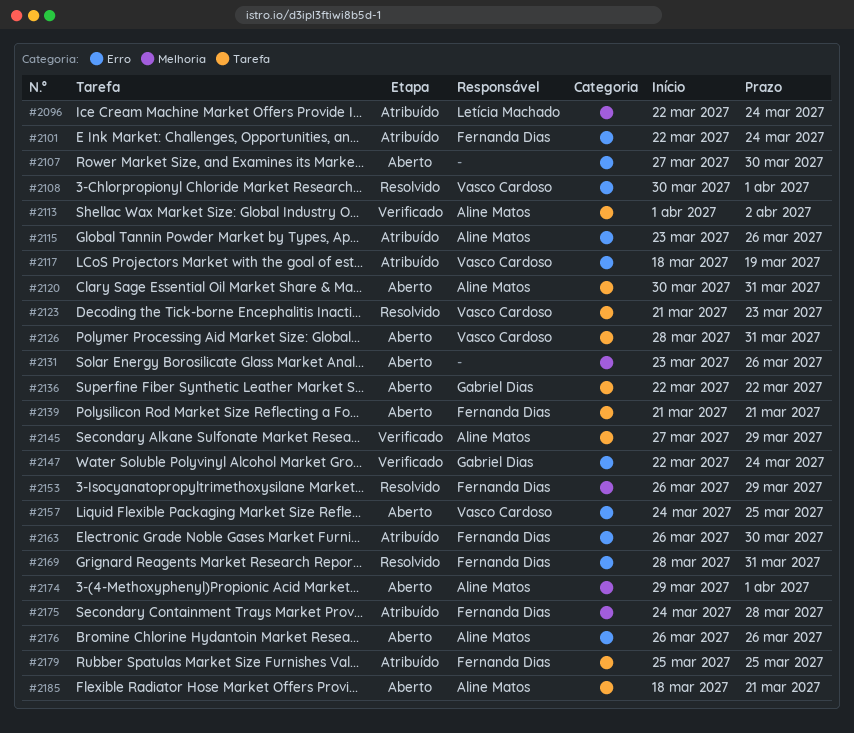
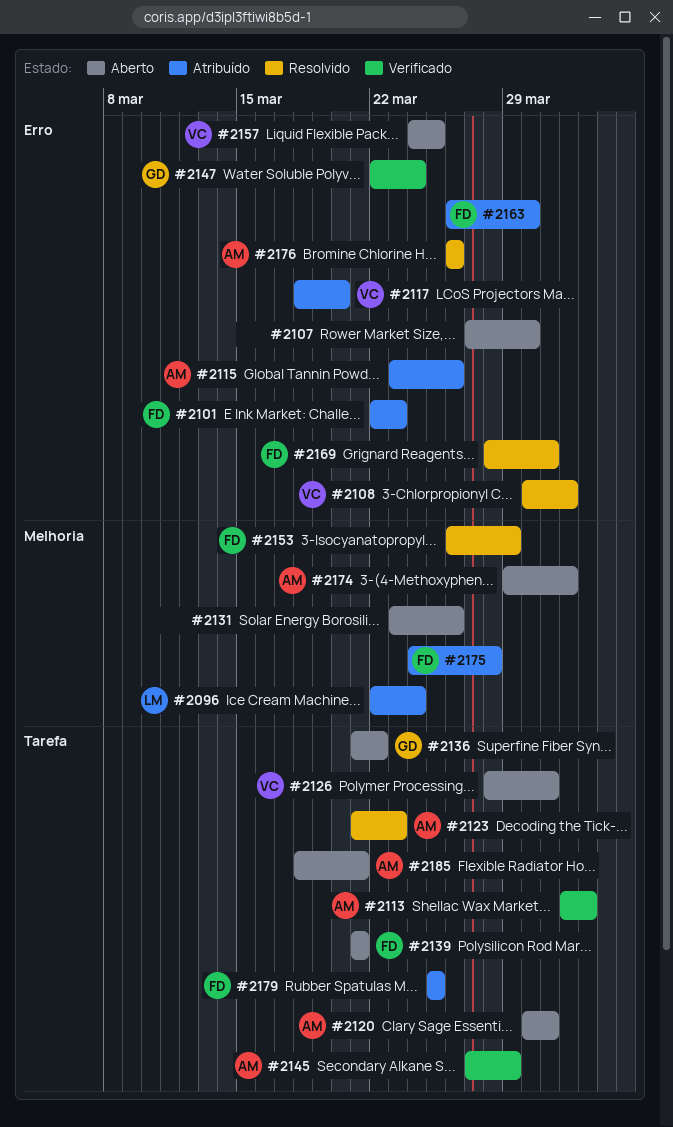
#2101, due: Mar 24 -> Mar 23
#2117, due: Mar 19 -> Mar 20
#2123, owner: Vasco Cardoso -> Aline Matos
#2136, start: Mar 22 -> Mar 21
#2176, status: Aberto -> Resolvido

